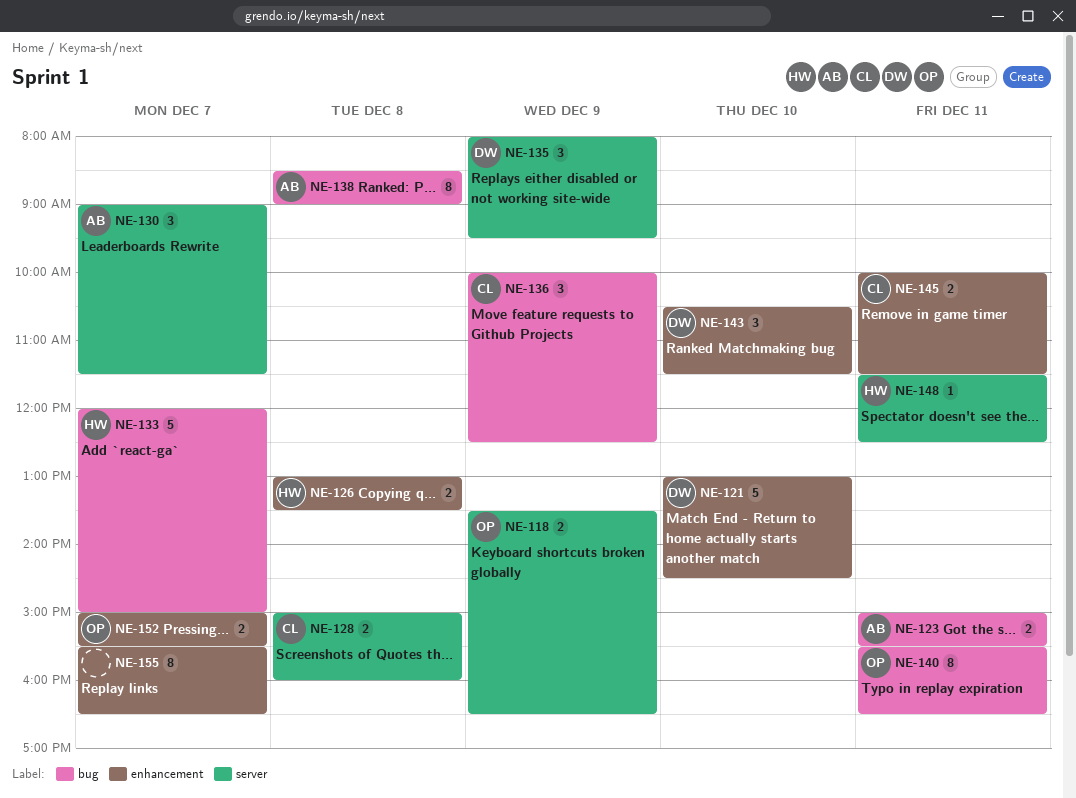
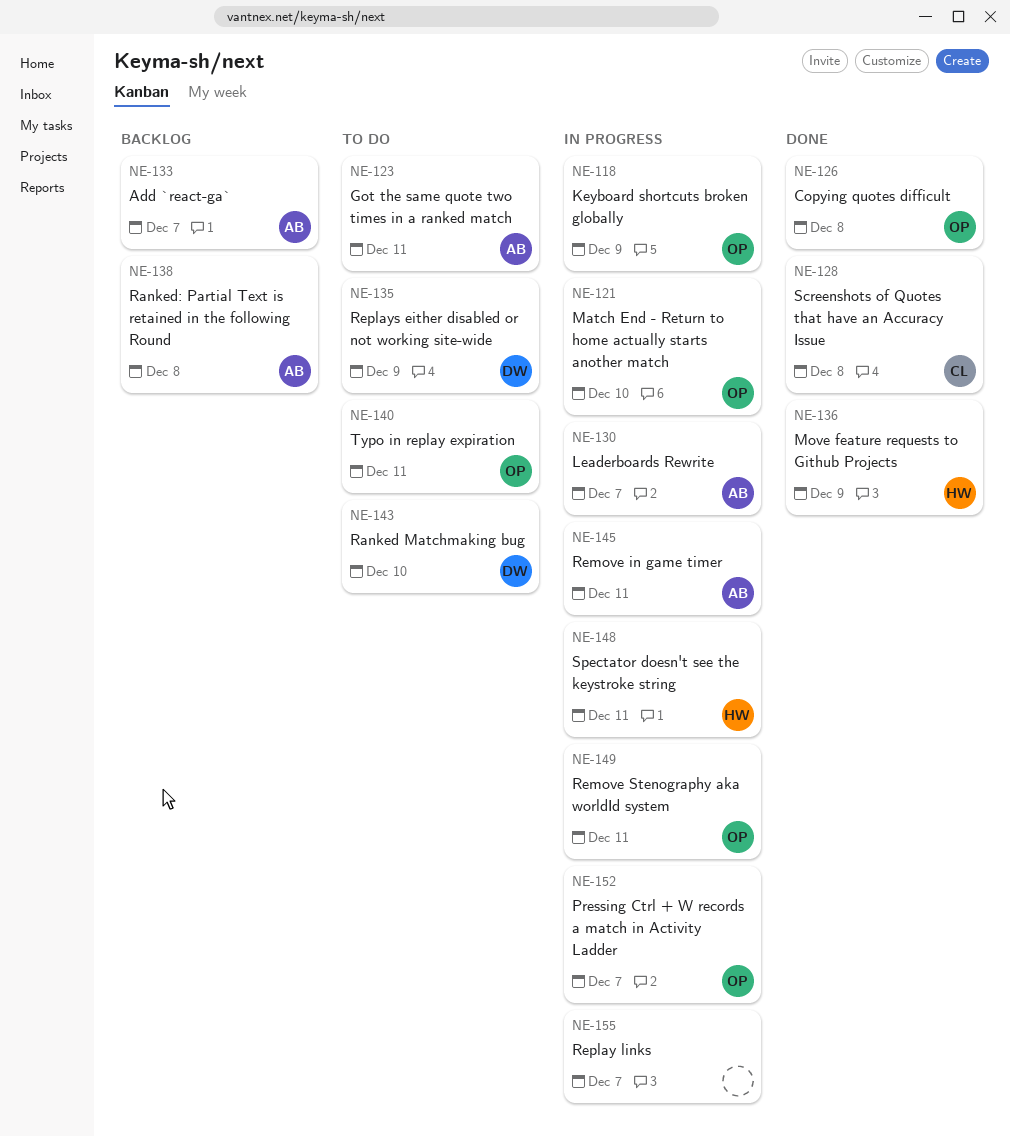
NE-121, owner: DW -> OP
NE-126, owner: HW -> OP
NE-133, owner: HW -> AB
NE-136, owner: CL -> HW
NE-145, owner: CL -> AB
NE-149: none -> present

